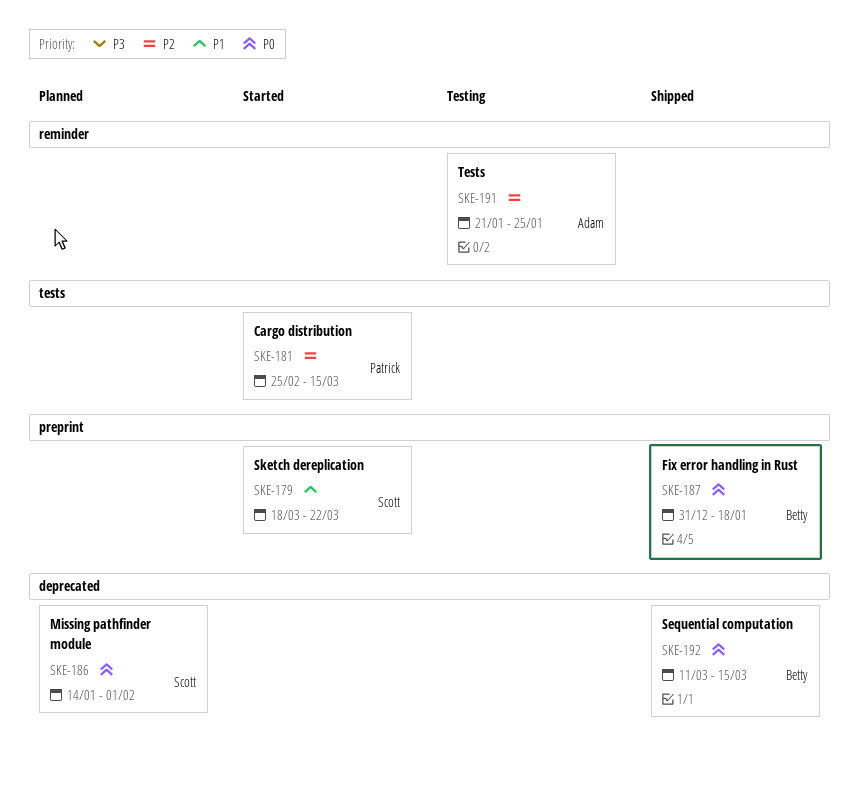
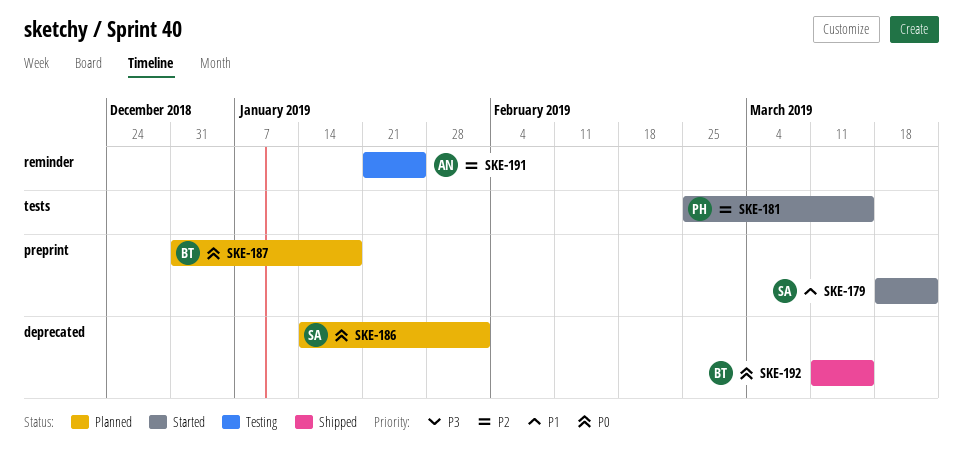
SKE-187, status: Shipped -> Planned

